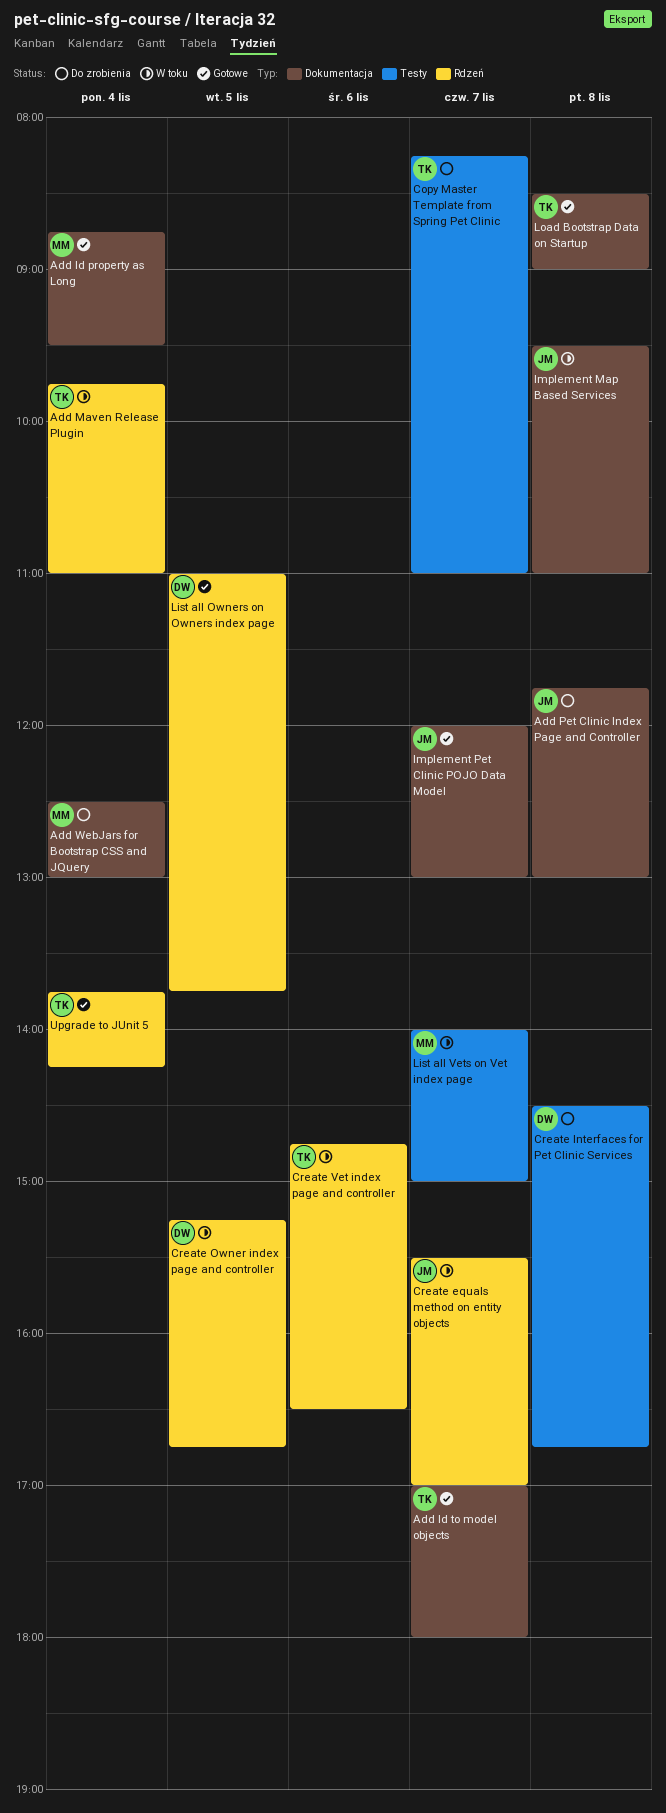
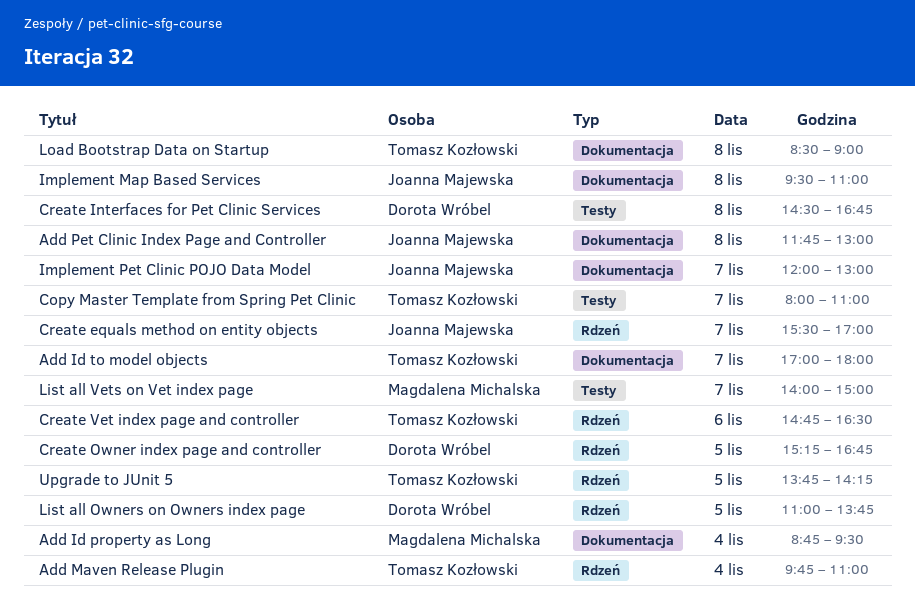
Add WebJars for Bootstrap CSS and JQuery: present -> none
Copy Master Template from Spring Pet Clinic, begins: 08:15 -> 08:00
Upgrade to JUnit 5, day: Nov 4 -> Nov 5

